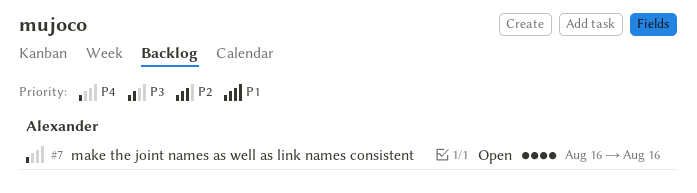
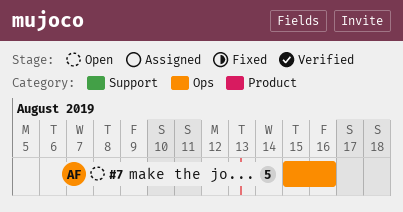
#7, estimate: 4 -> 5
#7, start: Aug 16 -> Aug 15

